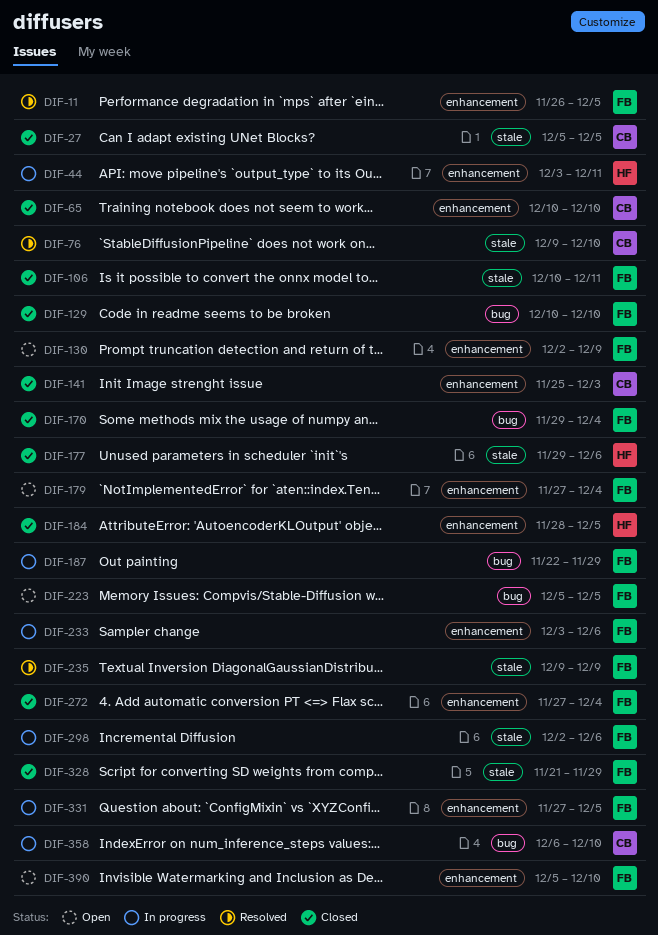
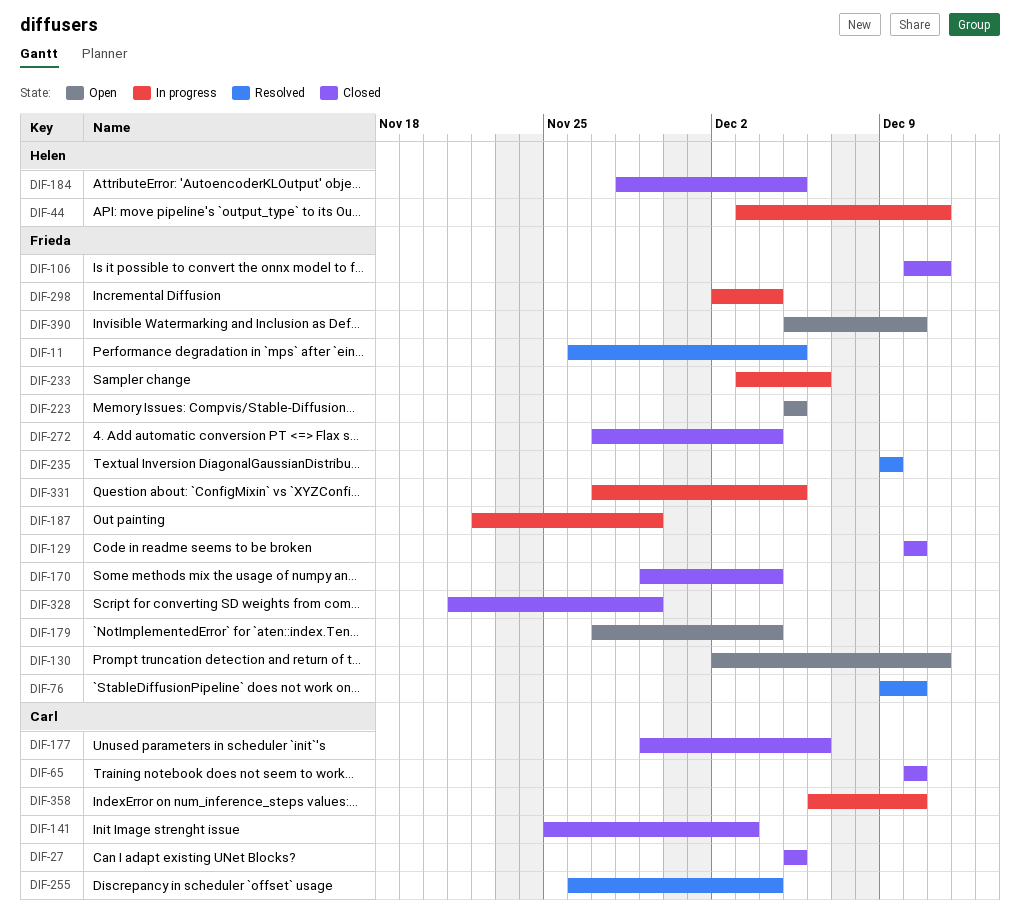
DIF-76, owner: Carl -> Frieda
DIF-130, due: Dec 9 -> Dec 11
DIF-177, owner: Helen -> Carl
DIF-255: none -> present
DIF-298, due: Dec 6 -> Dec 4

